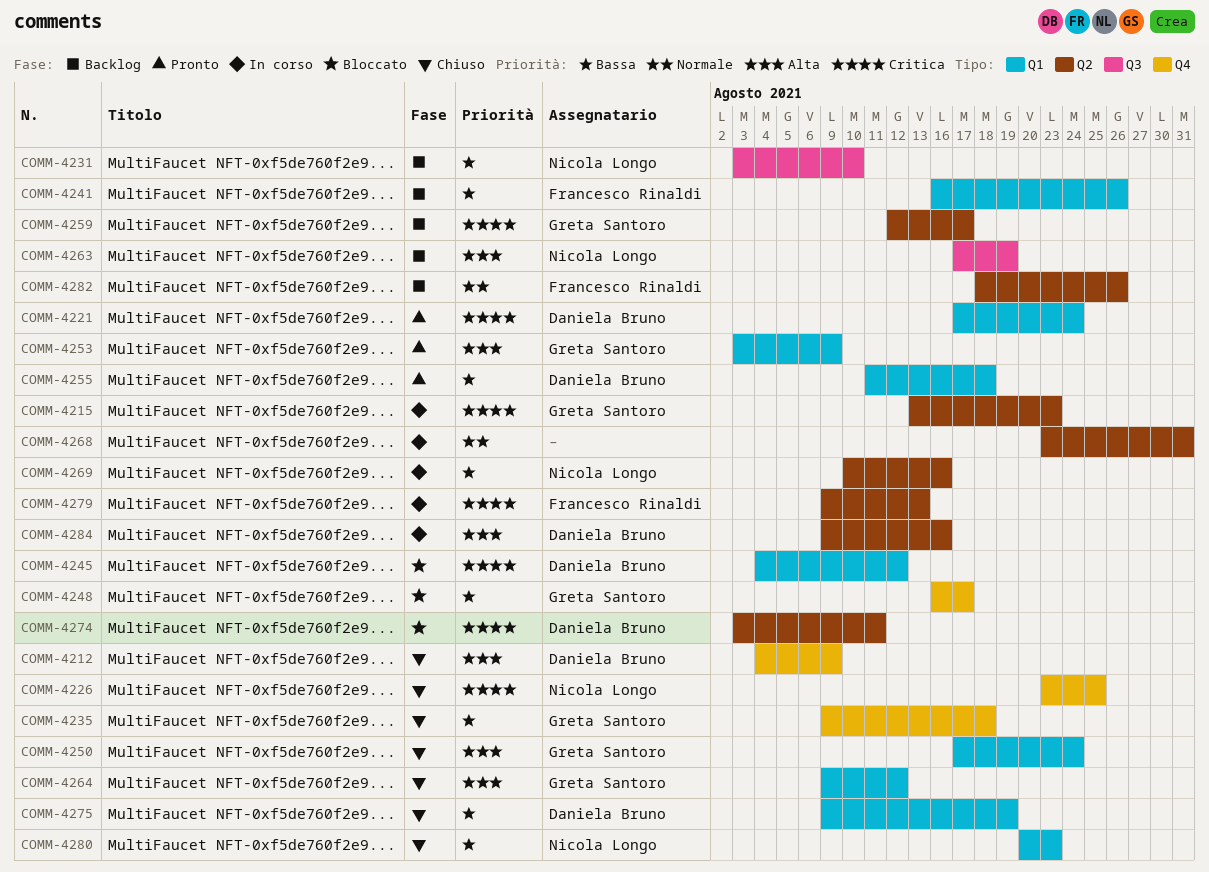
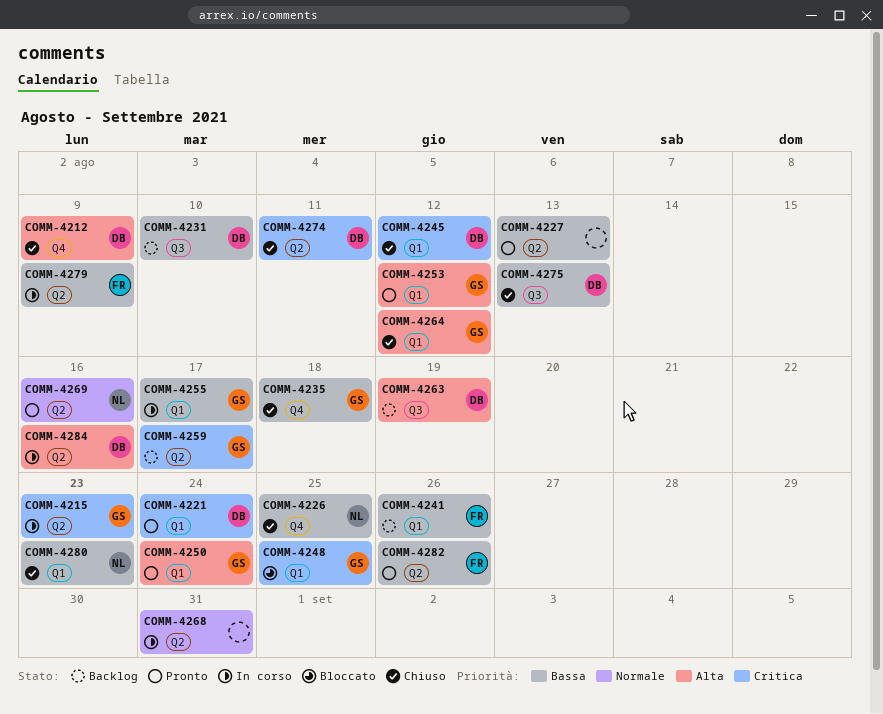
COMM-4226, priority: Critica -> Bassa
COMM-4227: none -> present
COMM-4231, owner: Nicola Longo -> Daniela Bruno
COMM-4245, status: Bloccato -> Chiuso
COMM-4248, priority: Bassa -> Critica
COMM-4248, label: Q4 -> Q1
COMM-4248, due: Aug 17 -> Aug 25
COMM-4250, status: Chiuso -> Pronto
COMM-4253, due: Aug 9 -> Aug 12
COMM-4255, status: Pronto -> In corso
COMM-4255, owner: Daniela Bruno -> Greta Santoro
COMM-4255, due: Aug 18 -> Aug 17
COMM-4263, owner: Nicola Longo -> Daniela Bruno
COMM-4269, status: In corso -> Pronto
COMM-4269, priority: Bassa -> Normale
COMM-4274, status: Bloccato -> Chiuso
COMM-4275, label: Q1 -> Q3
COMM-4275, due: Aug 19 -> Aug 13
COMM-4279, priority: Critica -> Bassa
COMM-4279, due: Aug 13 -> Aug 9
COMM-4282, status: Backlog -> Pronto
COMM-4282, priority: Normale -> Bassa

